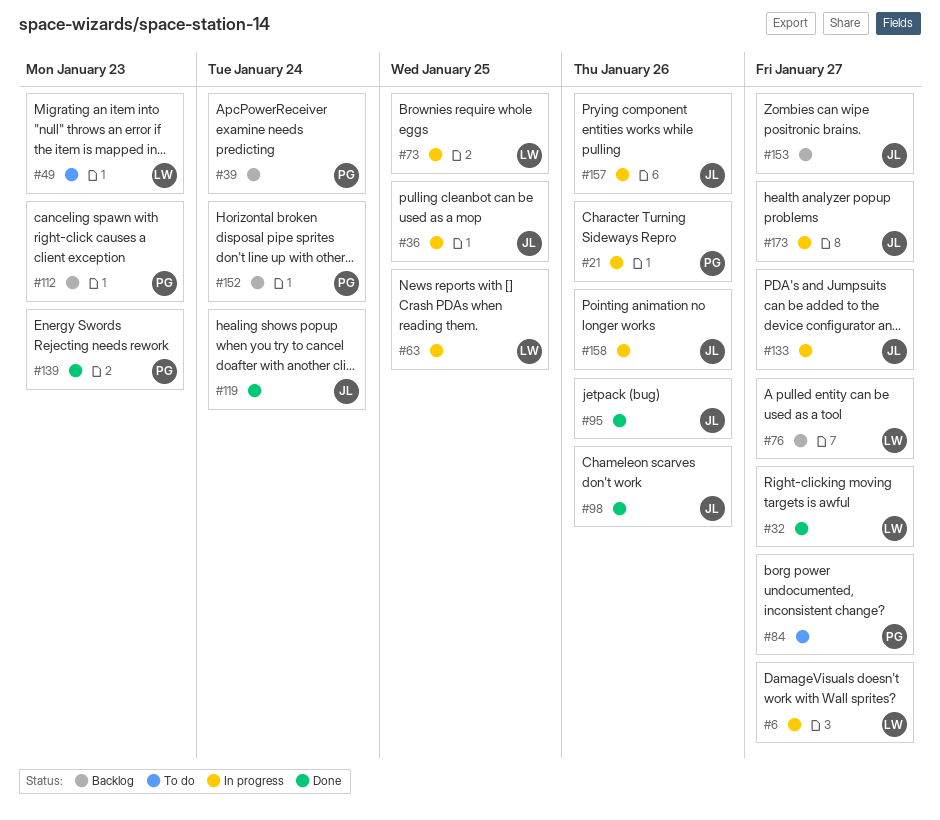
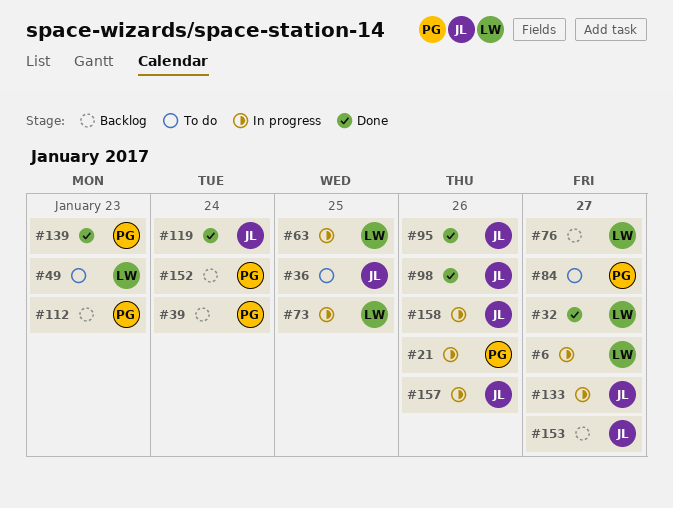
#36, status: In progress -> To do
#173: present -> none

